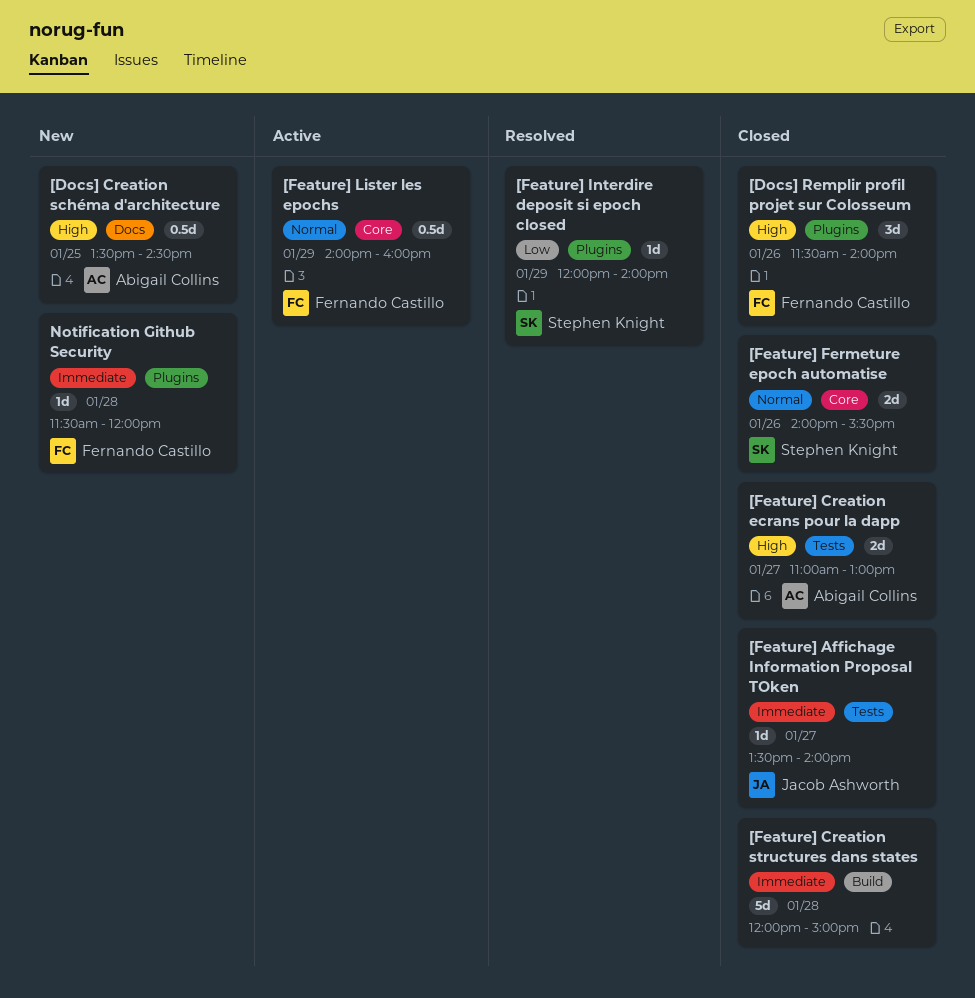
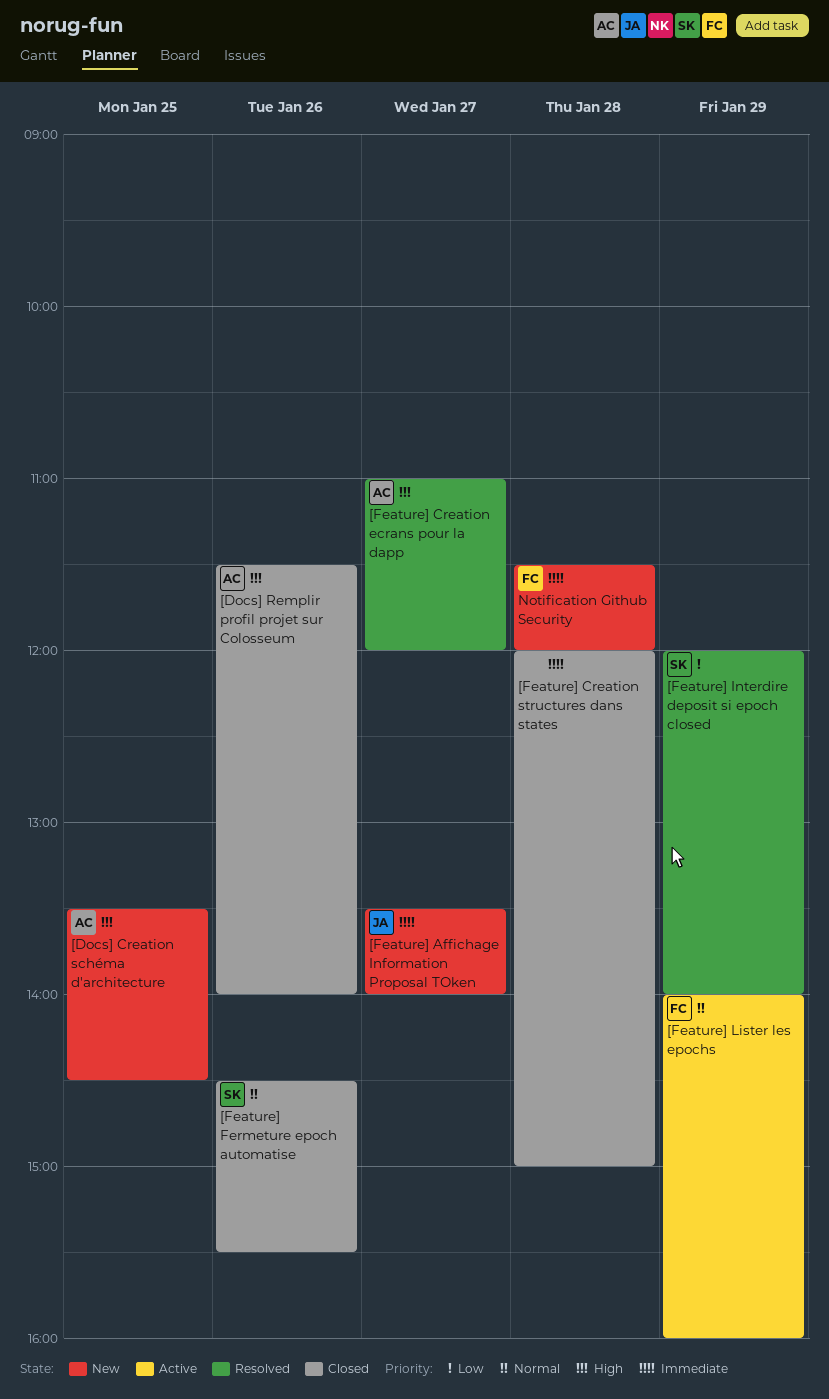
[Docs] Remplir profil projet sur Colosseum, owner: Fernando Castillo -> Abigail Collins
[Feature] Affichage Information Proposal TOken, status: Closed -> New
[Feature] Creation ecrans pour la dapp, status: Closed -> Resolved
[Feature] Creation ecrans pour la dapp, ends: 13:00 -> 12:00
[Feature] Fermeture epoch automatise, begins: 14:00 -> 14:30

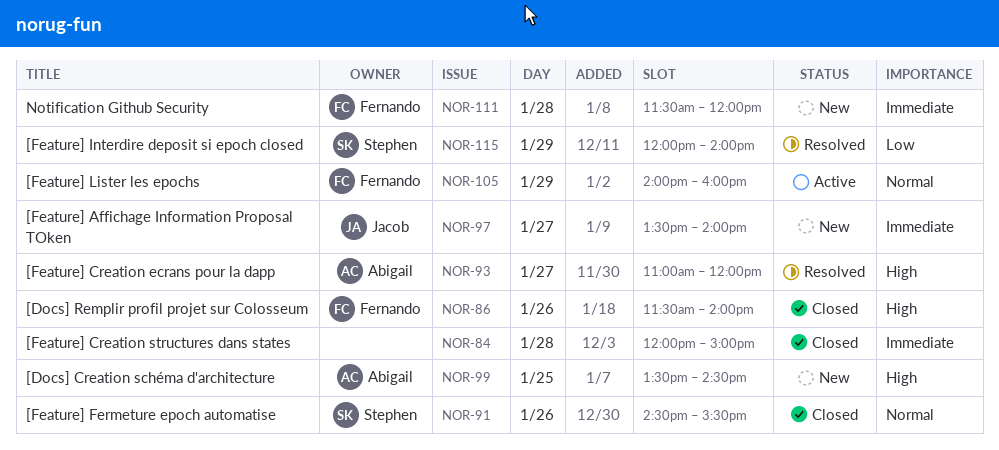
[Docs] Remplir profil projet sur Colosseum, owner: Abigail -> Fernando

